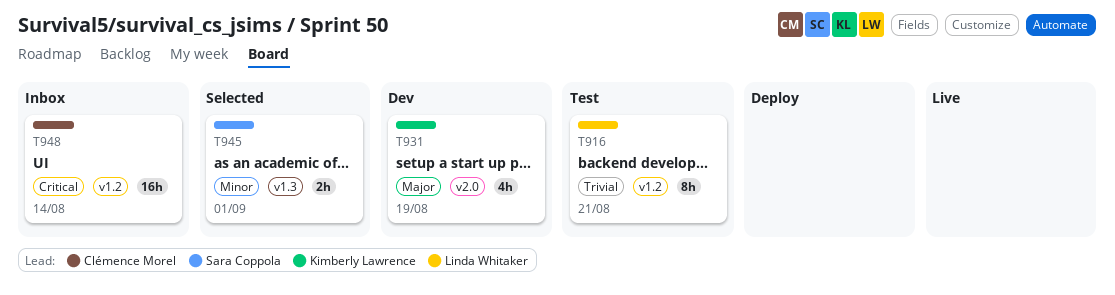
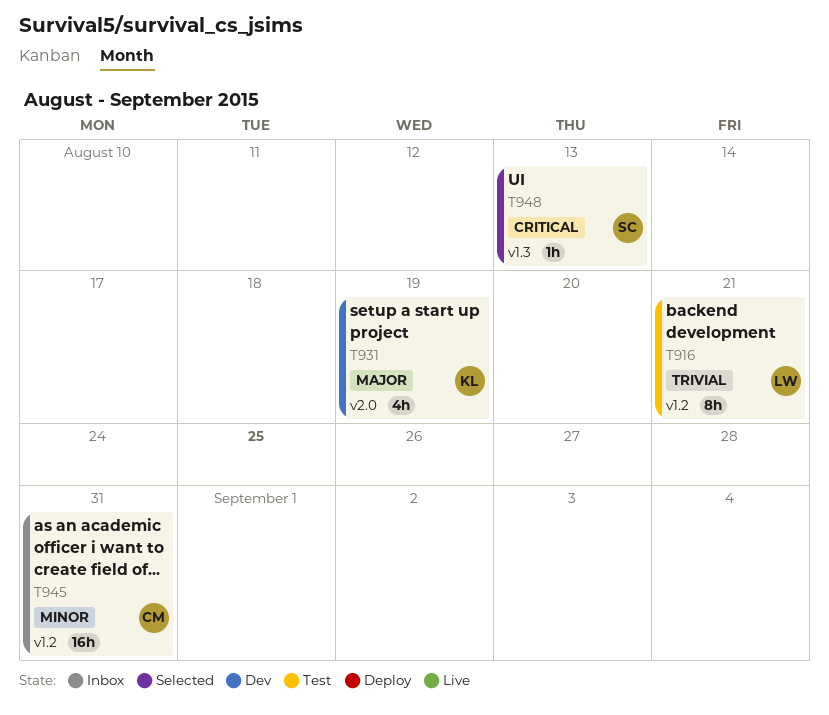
T945, status: Selected -> Inbox
T945, owner: Sara Coppola -> Clémence Morel
T945, label: v1.3 -> v1.2
T945, estimate: 2h -> 16h
T945, due: Sep 1 -> Aug 31
T948, status: Inbox -> Selected
T948, owner: Clémence Morel -> Sara Coppola
T948, label: v1.2 -> v1.3
T948, estimate: 16h -> 1h
T948, due: Aug 14 -> Aug 13

